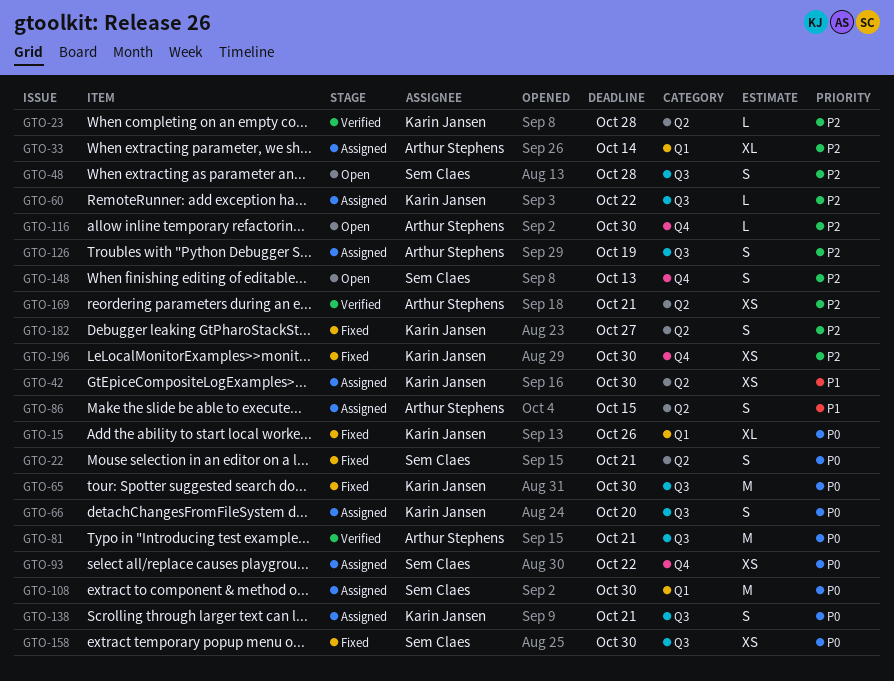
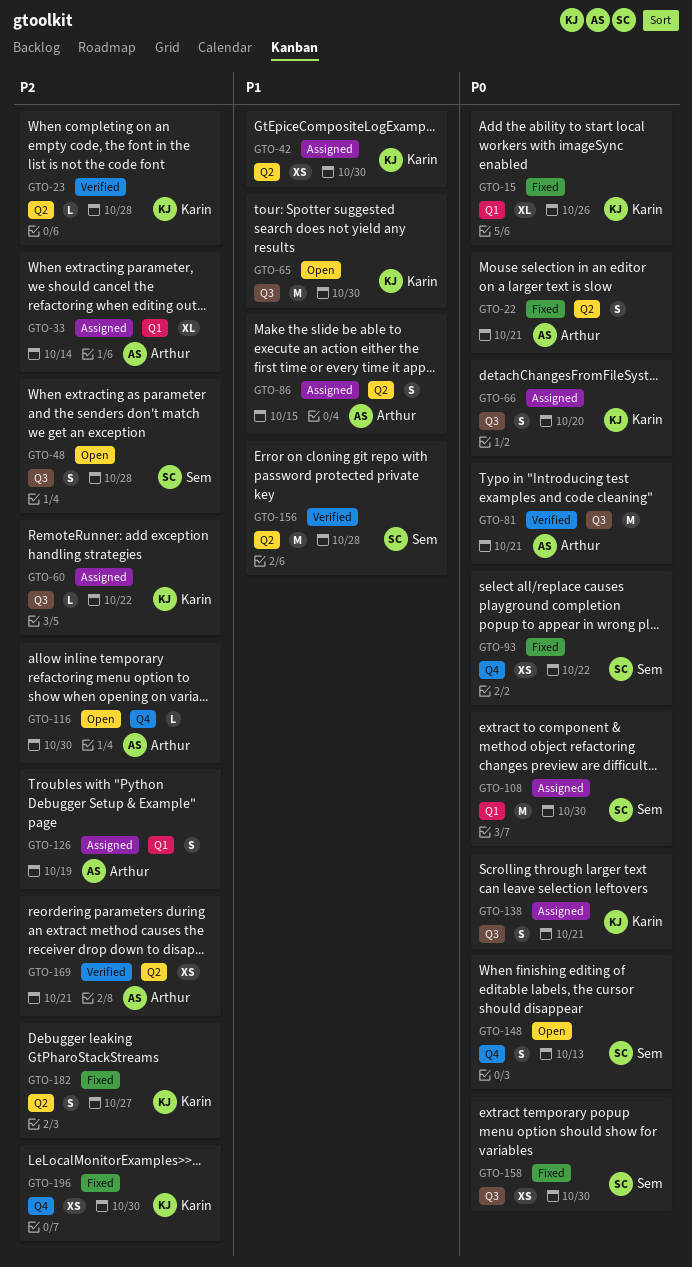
GTO-22, owner: Sem Claes -> Arthur Stephens
GTO-65, status: Fixed -> Open
GTO-65, priority: P0 -> P1
GTO-93, status: Assigned -> Fixed
GTO-126, label: Q3 -> Q1
GTO-148, priority: P2 -> P0
GTO-156: none -> present

